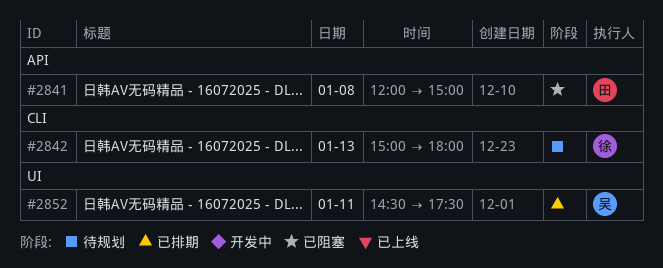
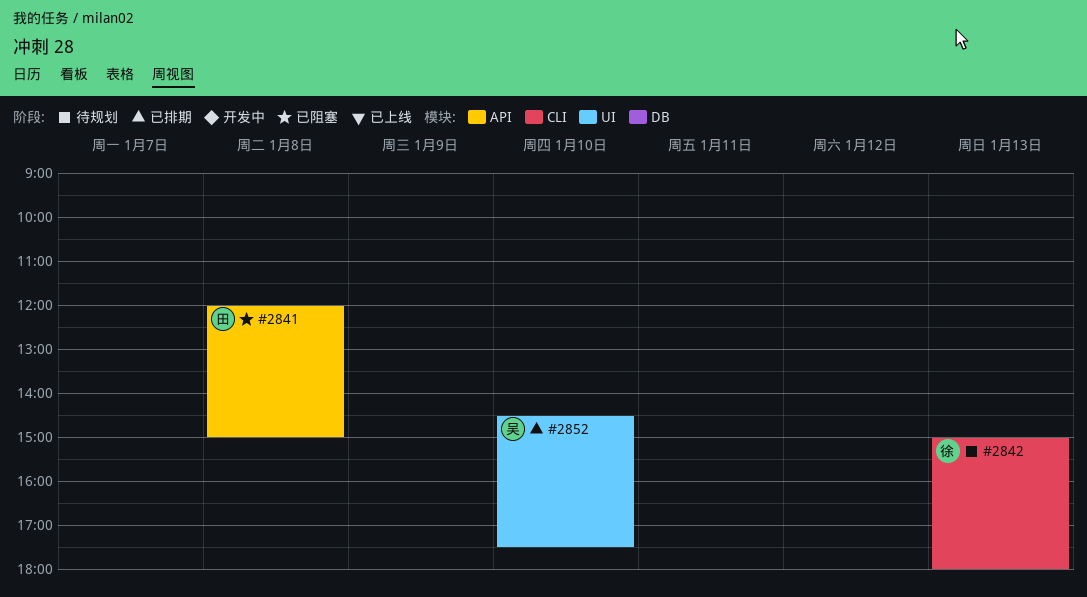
#2852, day: Jan 11 -> Jan 10

